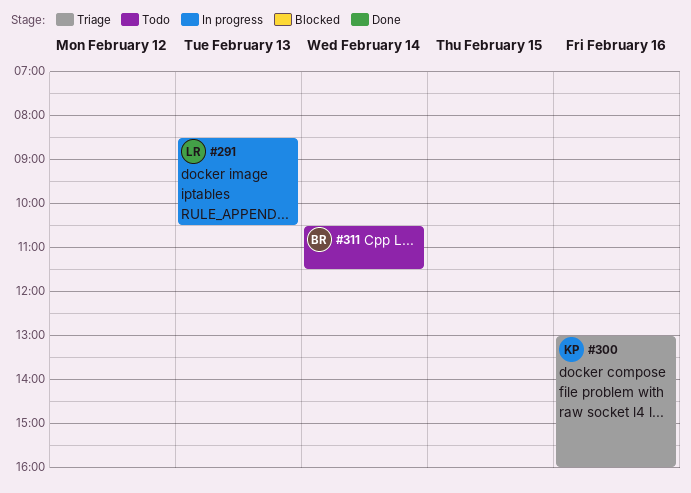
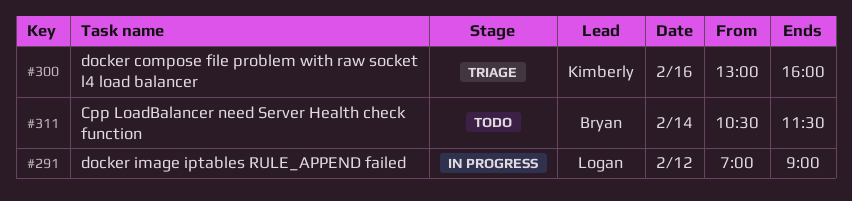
#291, day: Feb 13 -> Feb 12
#291, begins: 08:30 -> 07:00
#291, ends: 10:30 -> 09:00

